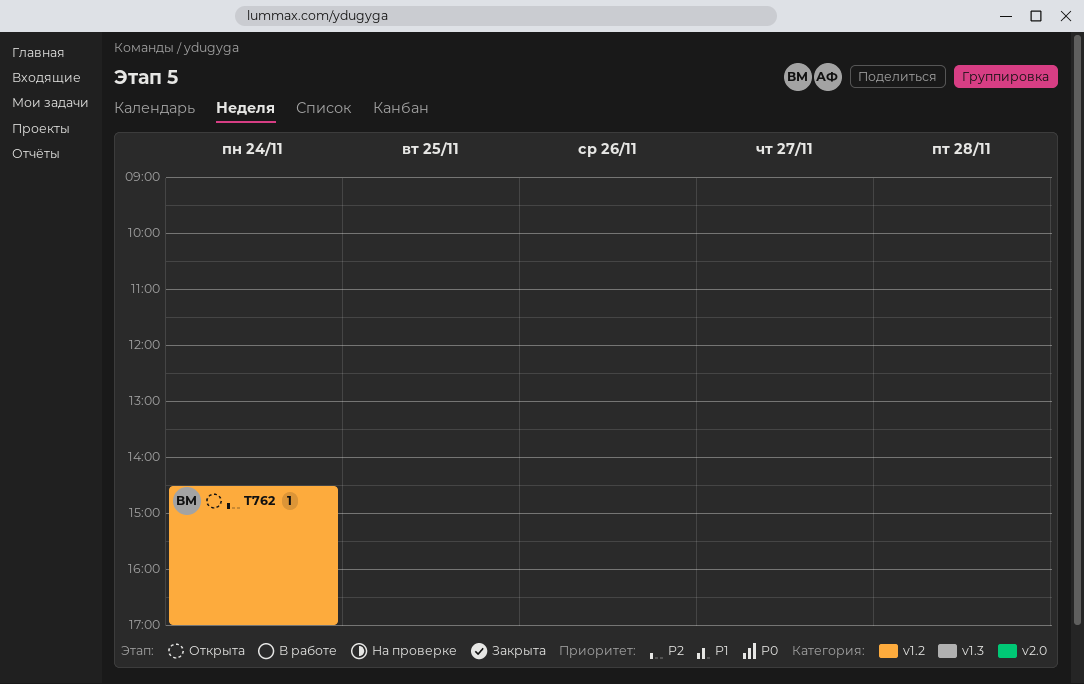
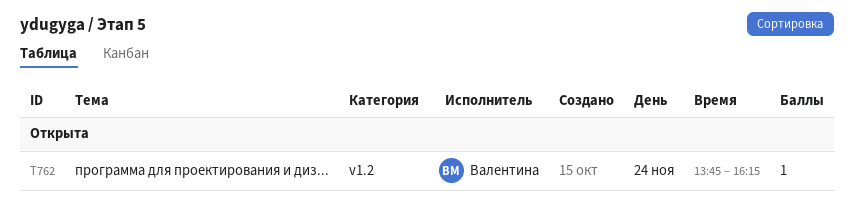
T762, begins: 14:30 -> 13:45
T762, ends: 17:00 -> 16:15

